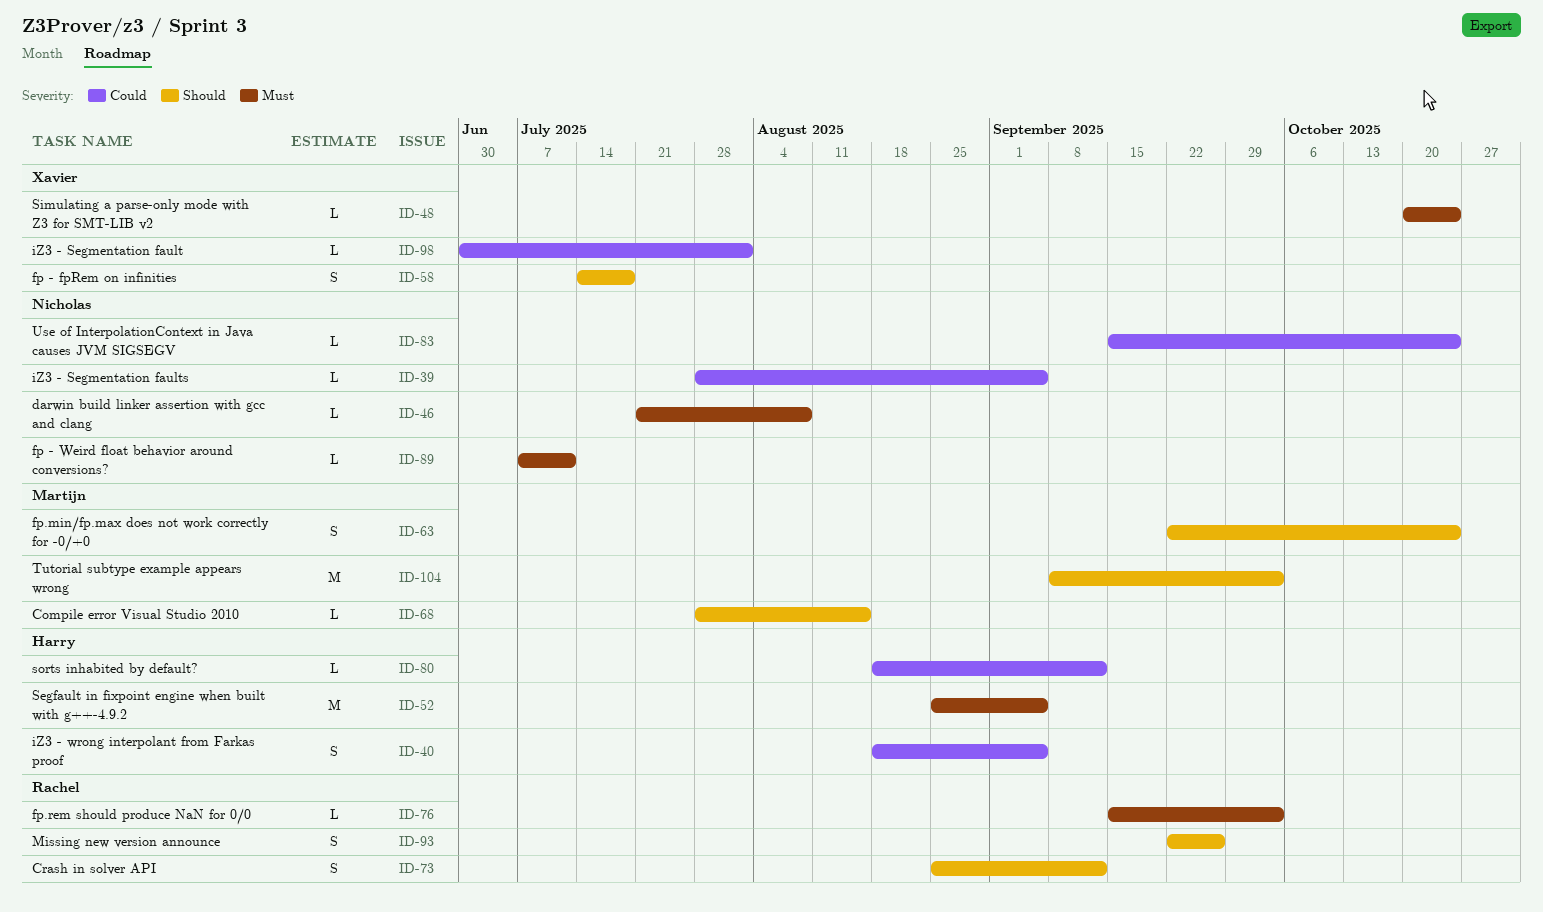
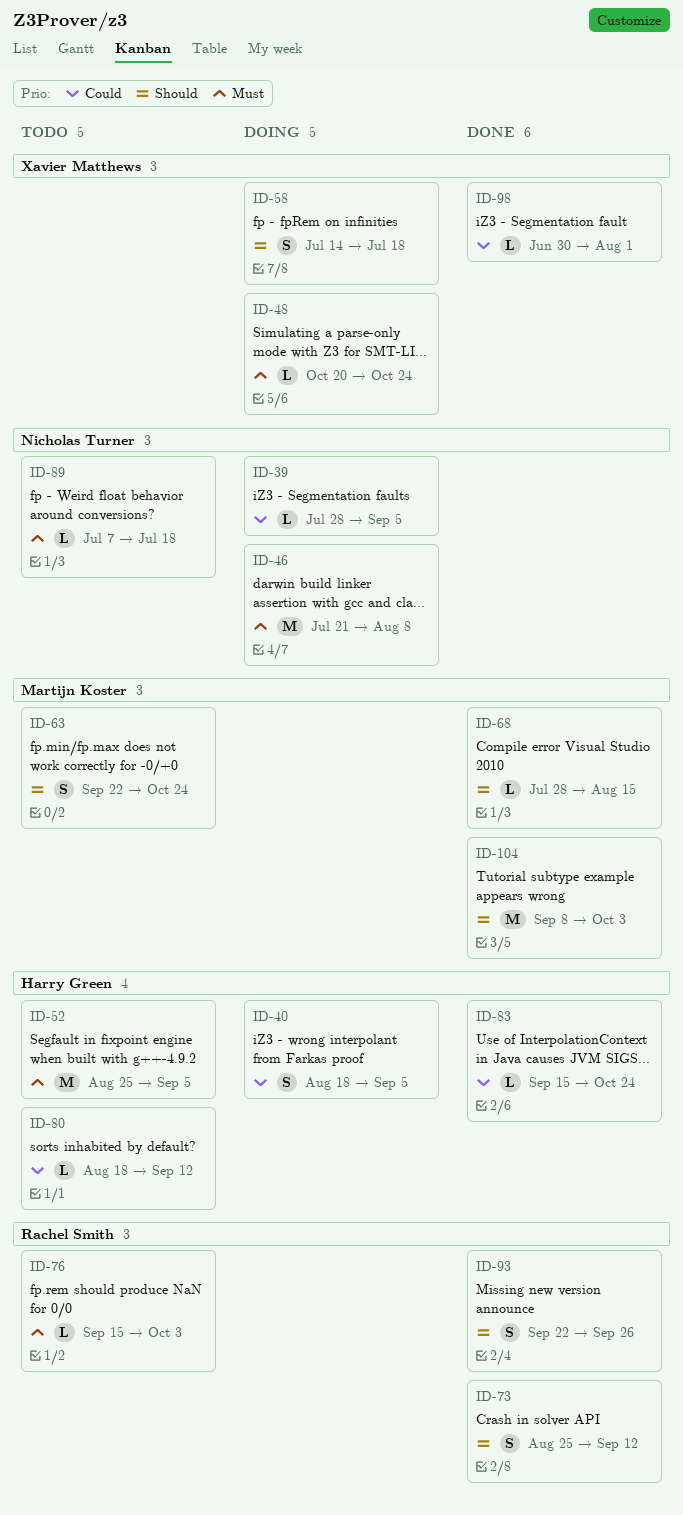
ID-46, estimate: L -> M
ID-83, owner: Nicholas Turner -> Harry Green
ID-89, due: Jul 11 -> Jul 18

